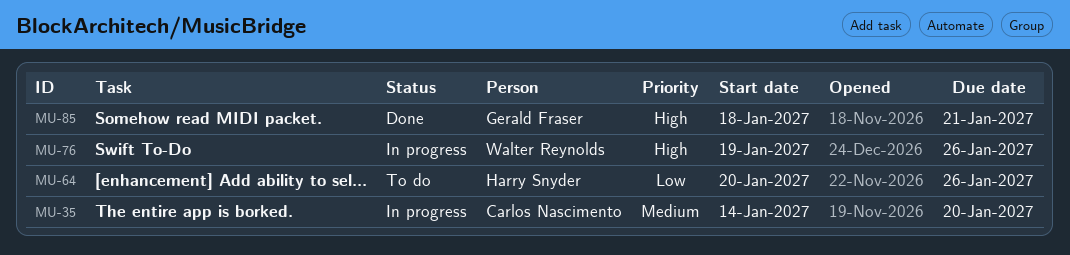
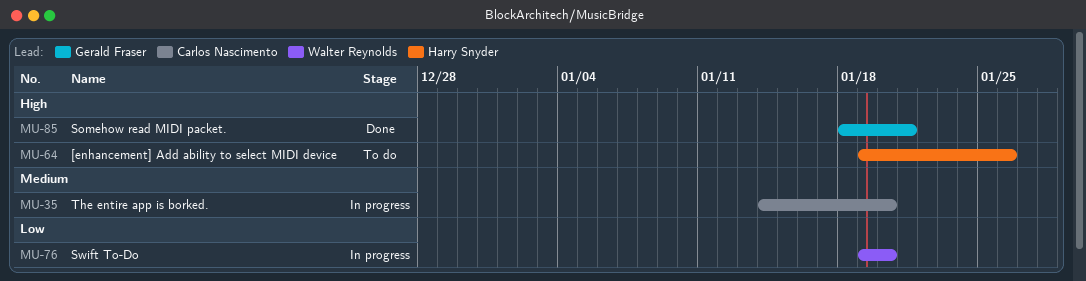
MU-64, priority: Low -> High
MU-64, start: Jan 20 -> Jan 19
MU-76, priority: High -> Low
MU-76, due: Jan 26 -> Jan 20

